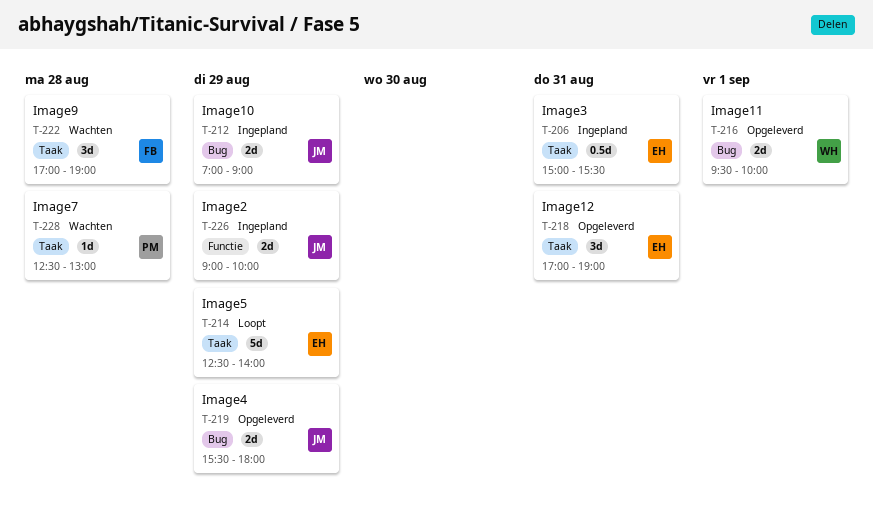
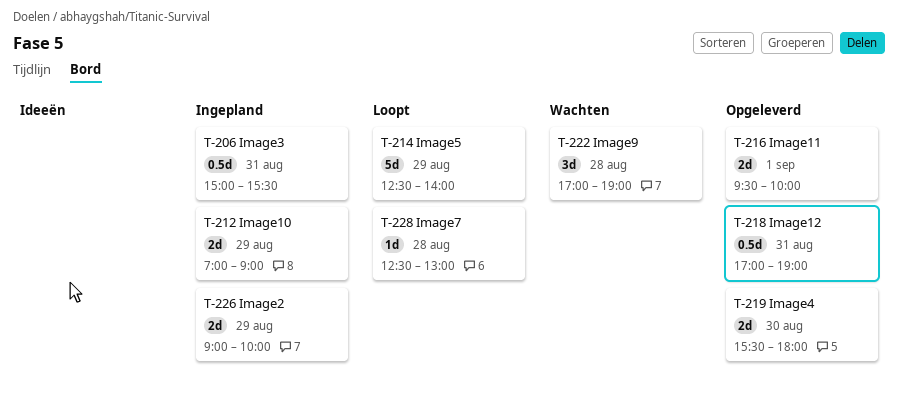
T-218, estimate: 3d -> 0.5d
T-219, day: Aug 29 -> Aug 30
T-228, status: Wachten -> Loopt

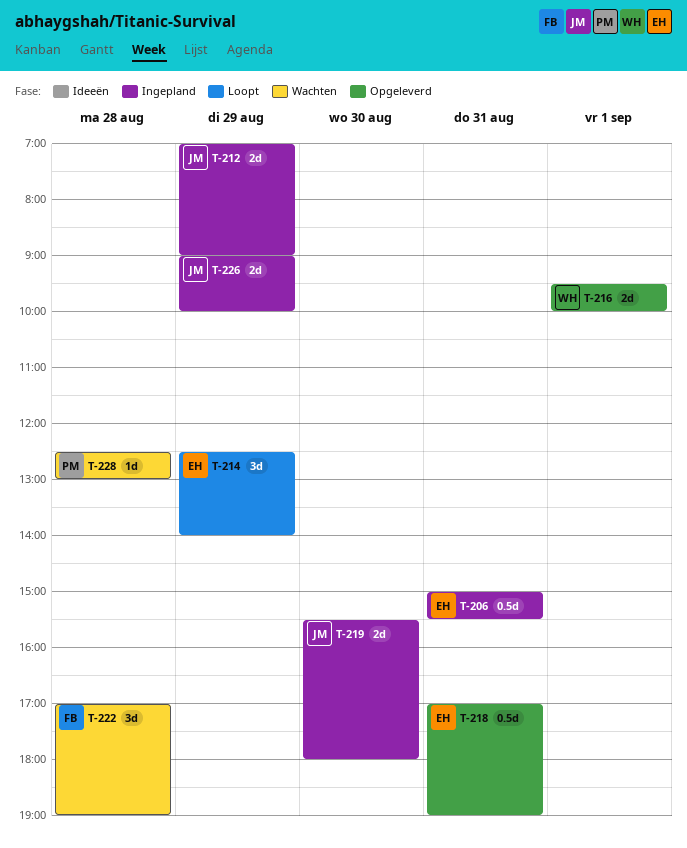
T-214, estimate: 5d -> 3d
T-219, status: Opgeleverd -> Ingepland
T-228, status: Loopt -> Wachten

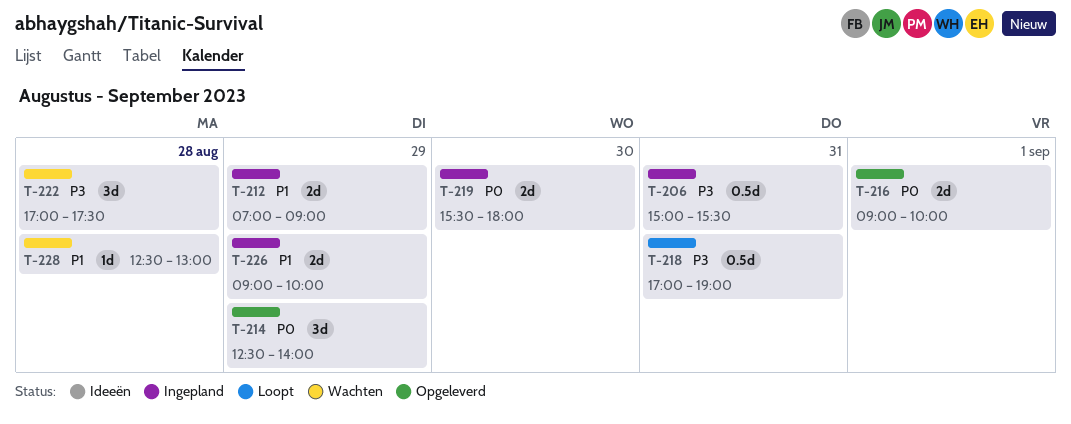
T-214, status: Loopt -> Opgeleverd
T-216, begins: 09:30 -> 09:00
T-218, status: Opgeleverd -> Loopt
T-222, ends: 19:00 -> 17:30

